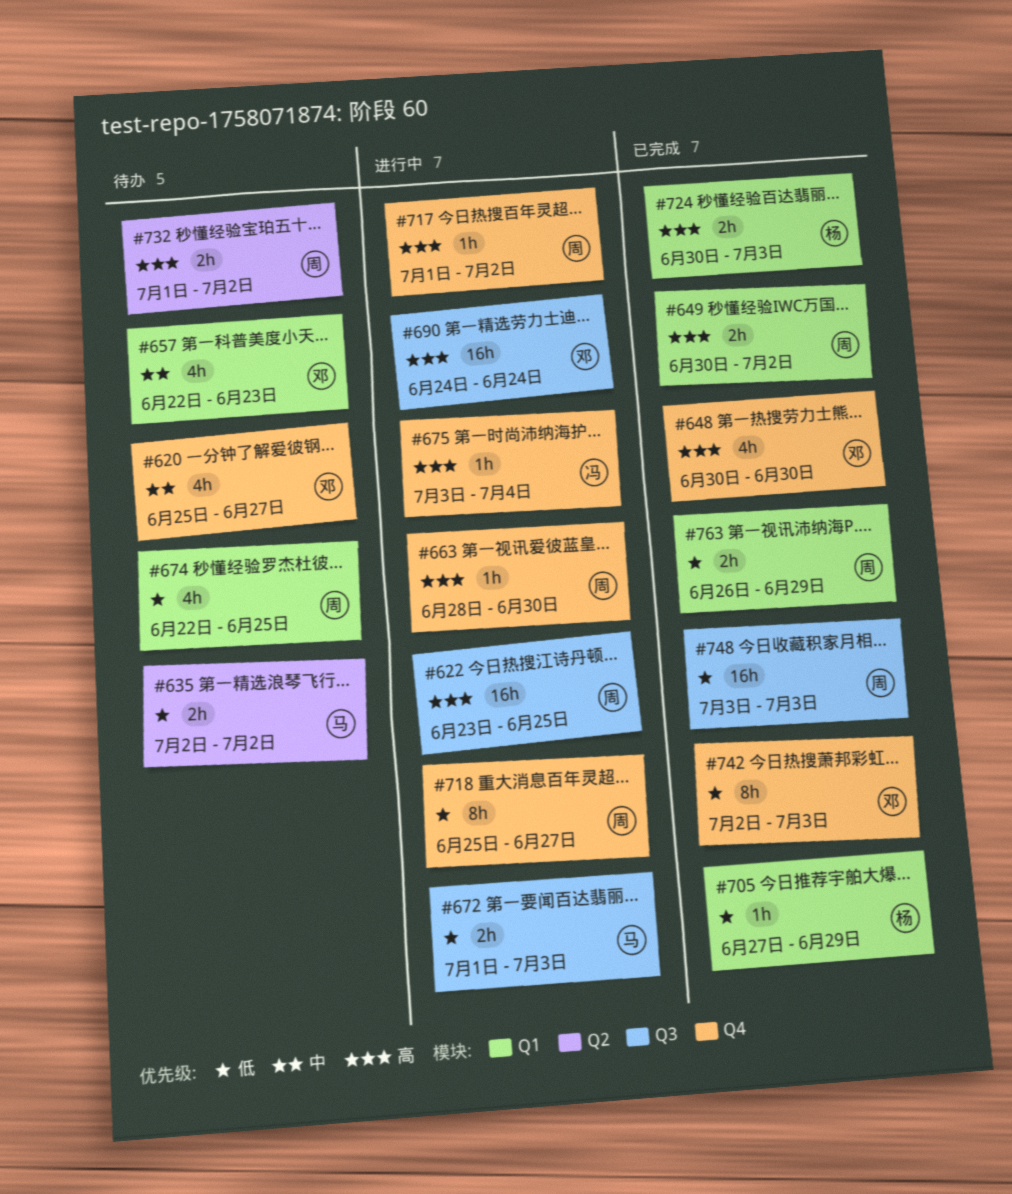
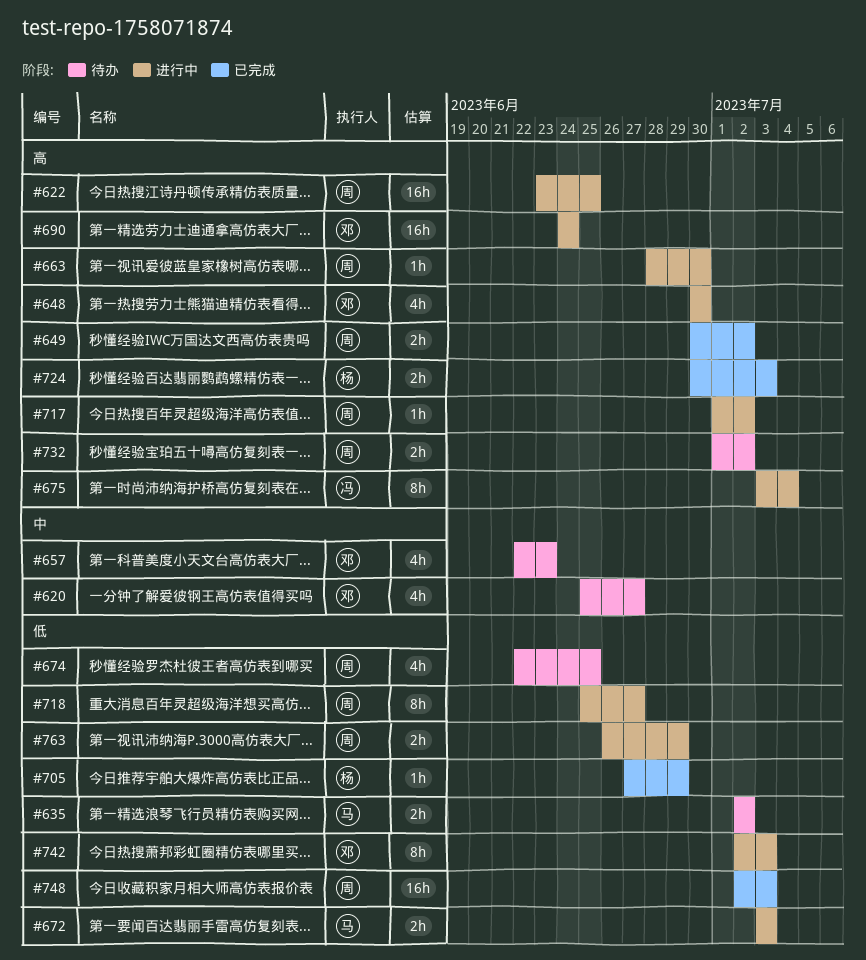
#648, status: 已完成 -> 进行中
#672, start: Jul 1 -> Jul 3
#675, estimate: 1h -> 8h
#742, status: 已完成 -> 进行中
#748, start: Jul 3 -> Jul 2
#763, status: 已完成 -> 进行中

